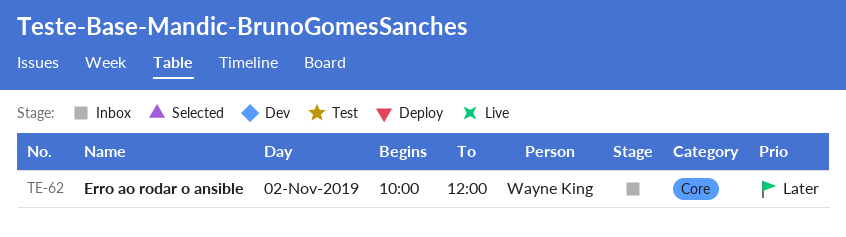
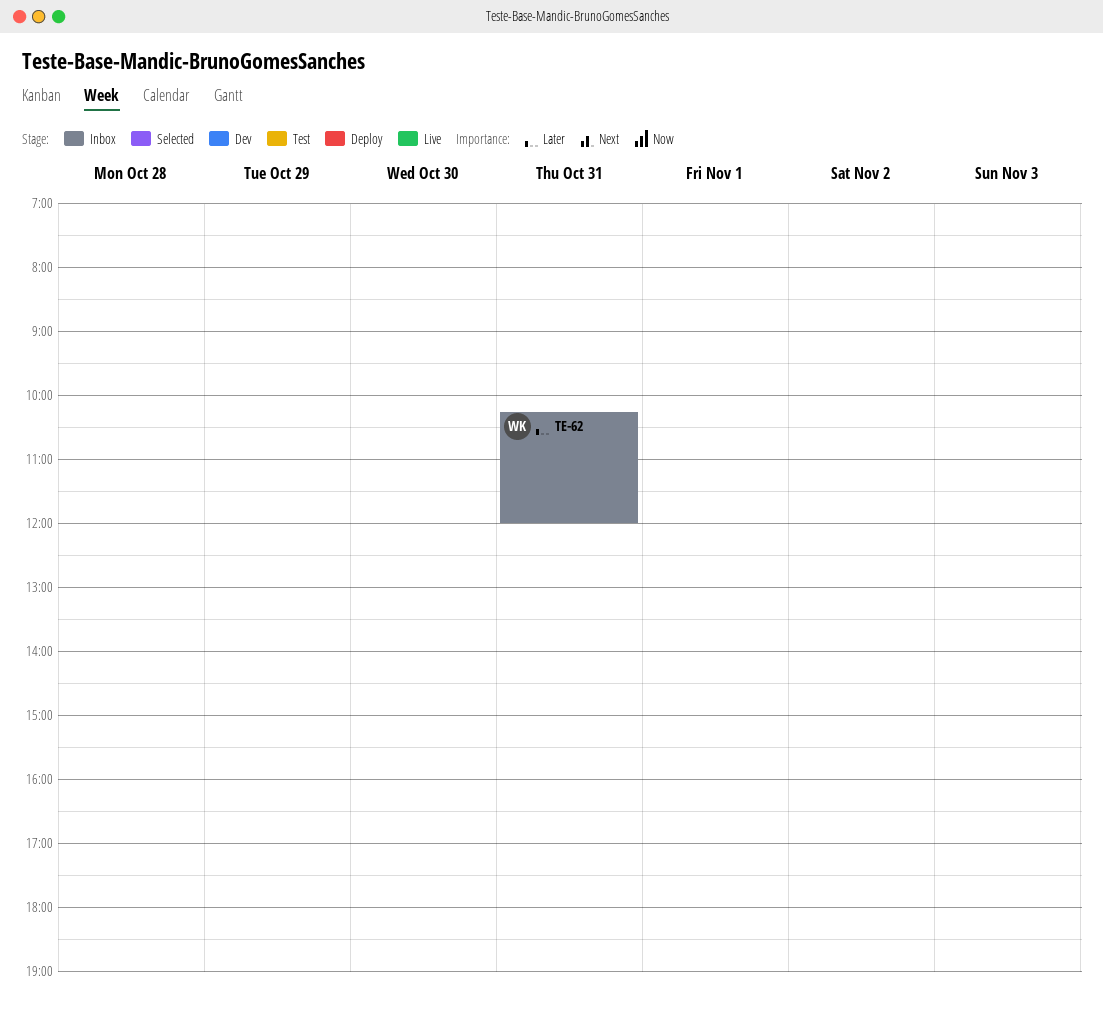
TE-62, day: Nov 2 -> Oct 31
TE-62, begins: 10:00 -> 10:15

